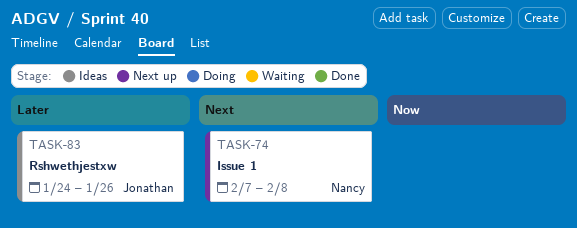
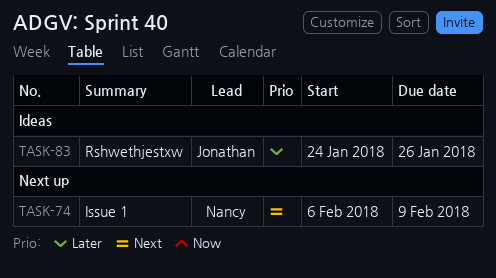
TASK-74, start: Feb 7 -> Feb 6
TASK-74, due: Feb 8 -> Feb 9

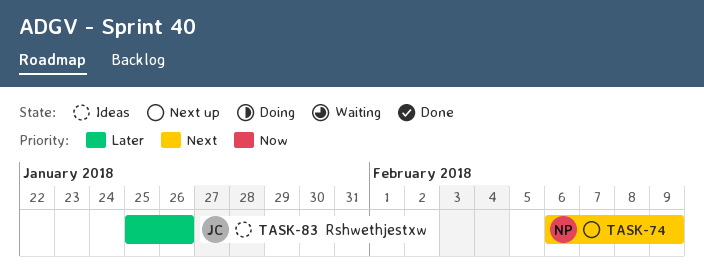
TASK-83, start: Jan 24 -> Jan 25

